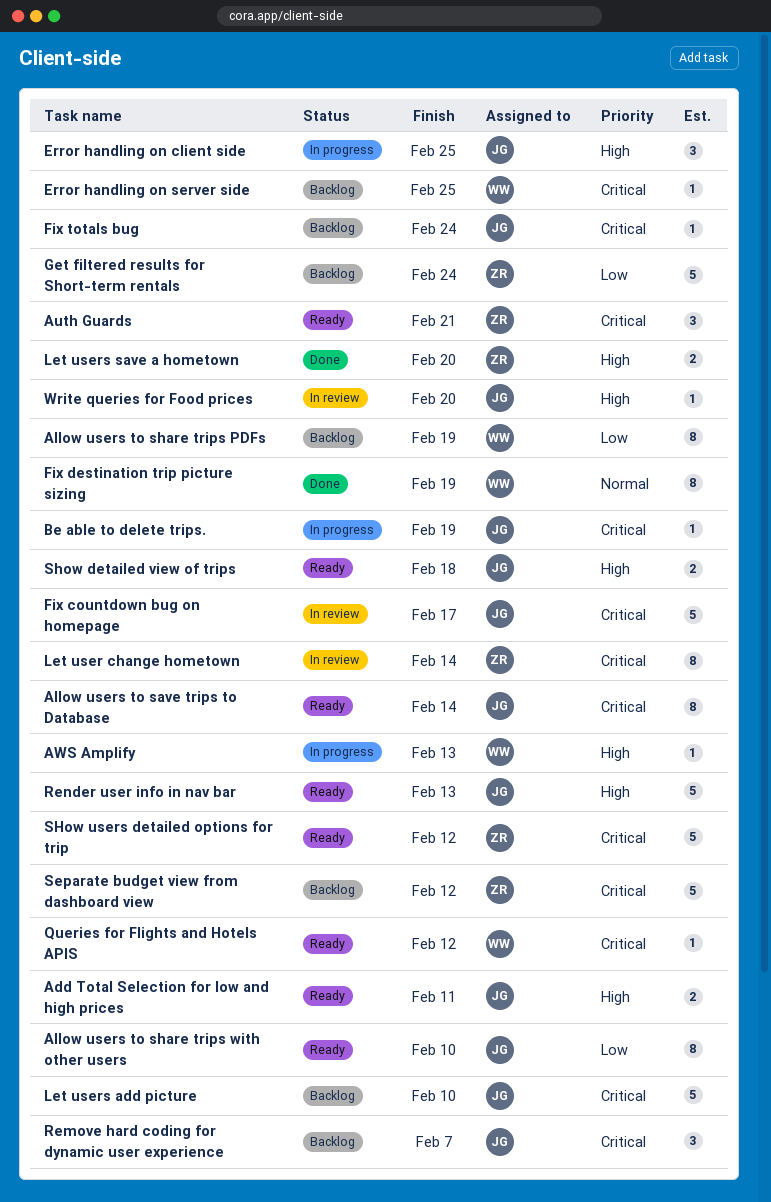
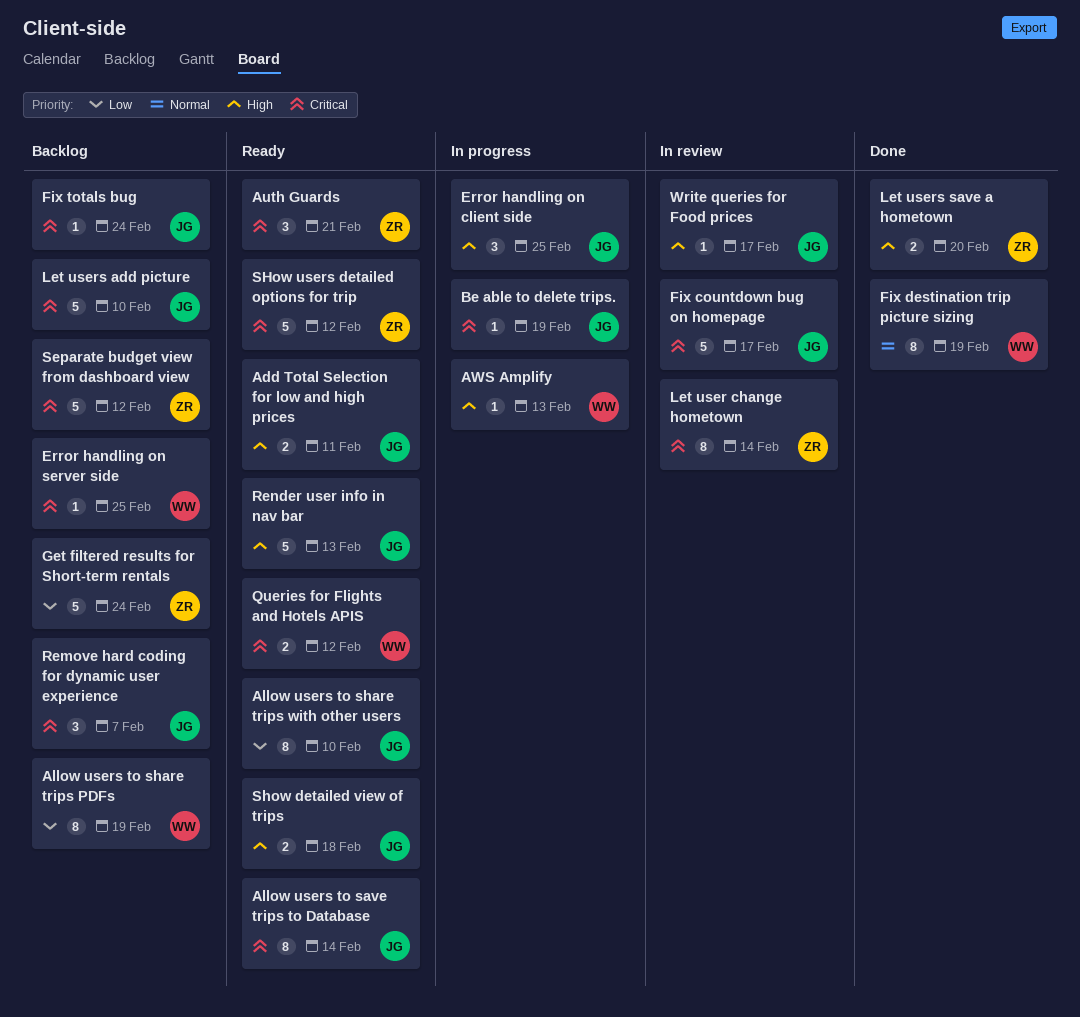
Queries for Flights and Hotels APIS, estimate: 1 -> 2
Write queries for Food prices, due: Feb 20 -> Feb 17

